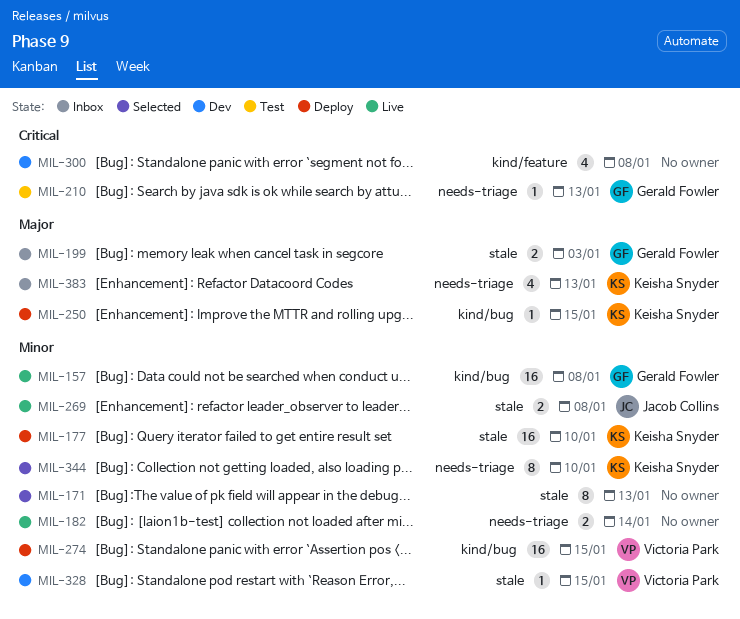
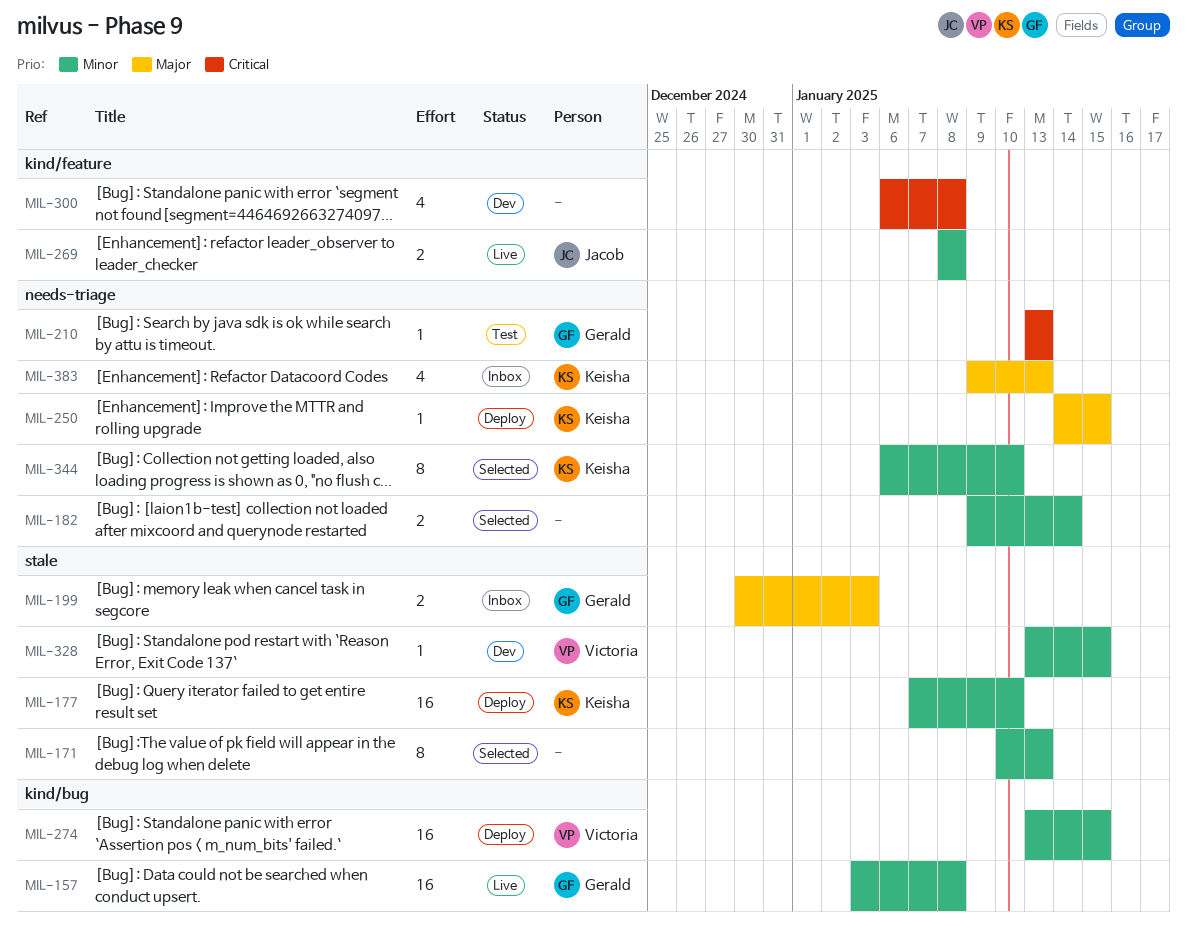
MIL-182, status: Live -> Selected
MIL-250, label: kind/bug -> needs-triage
MIL-269, label: stale -> kind/feature

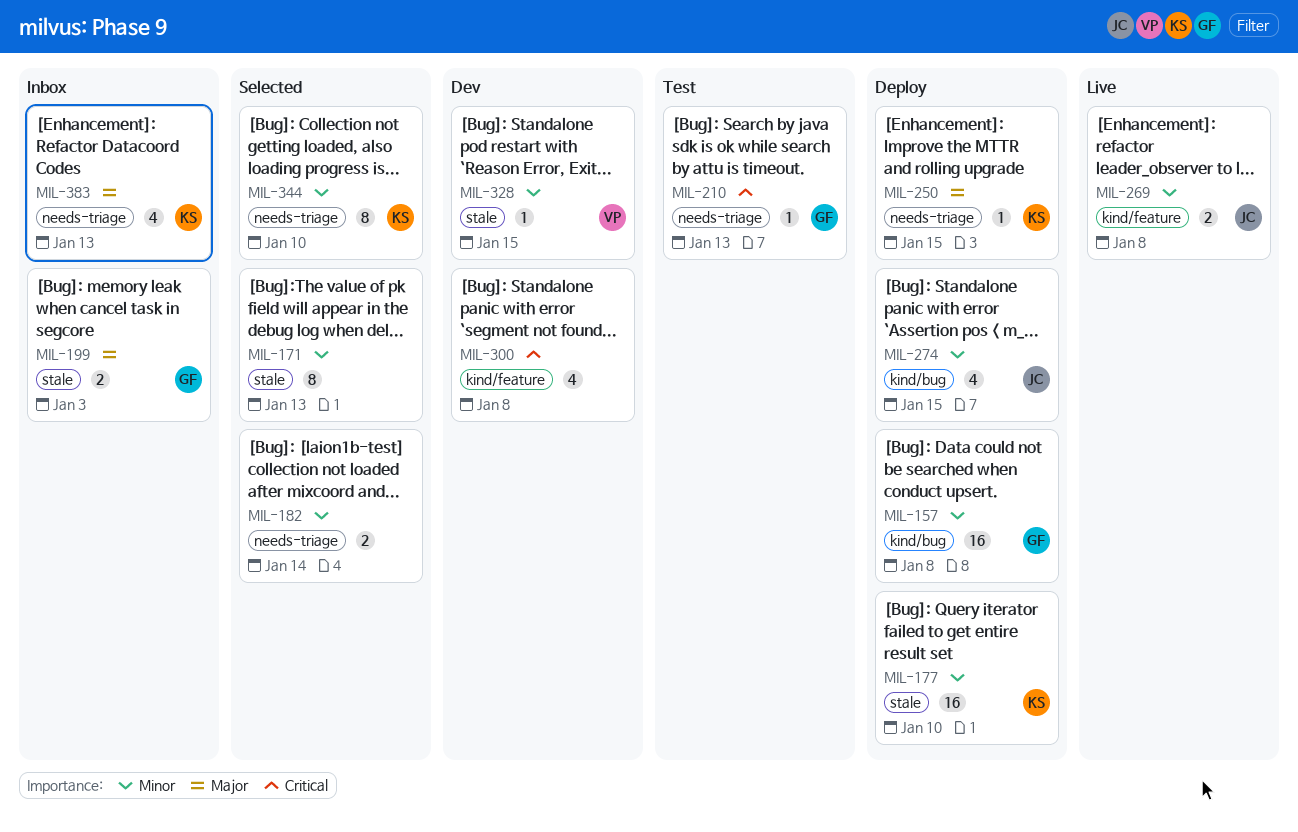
MIL-157, status: Live -> Deploy
MIL-274, owner: Victoria -> Jacob
MIL-274, estimate: 16 -> 4

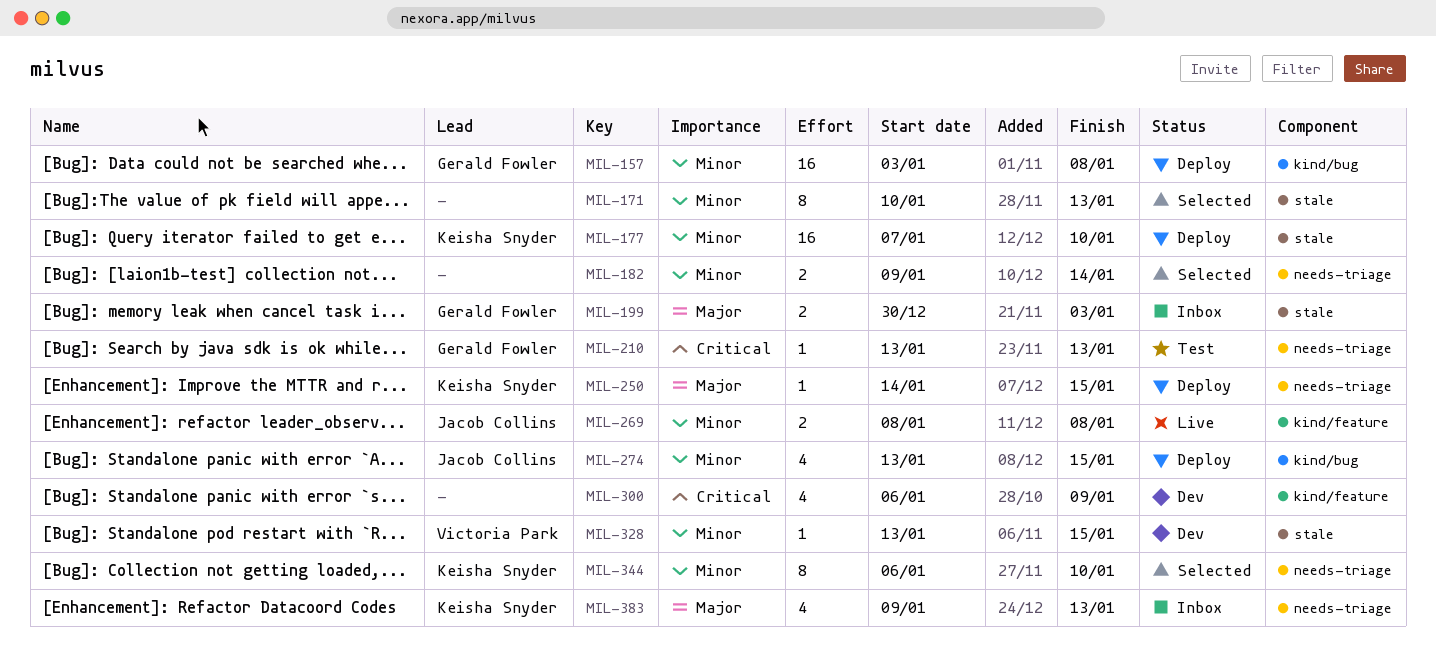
MIL-300, due: Jan 8 -> Jan 9

